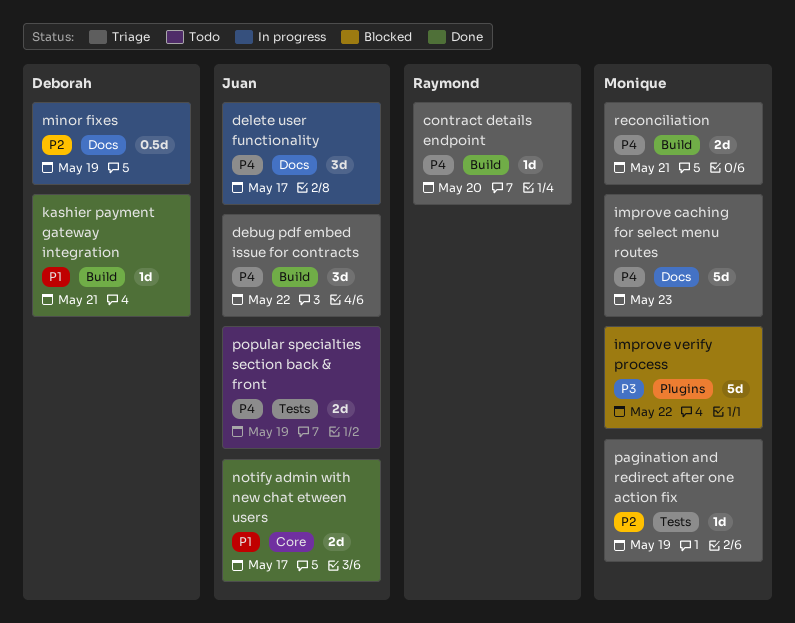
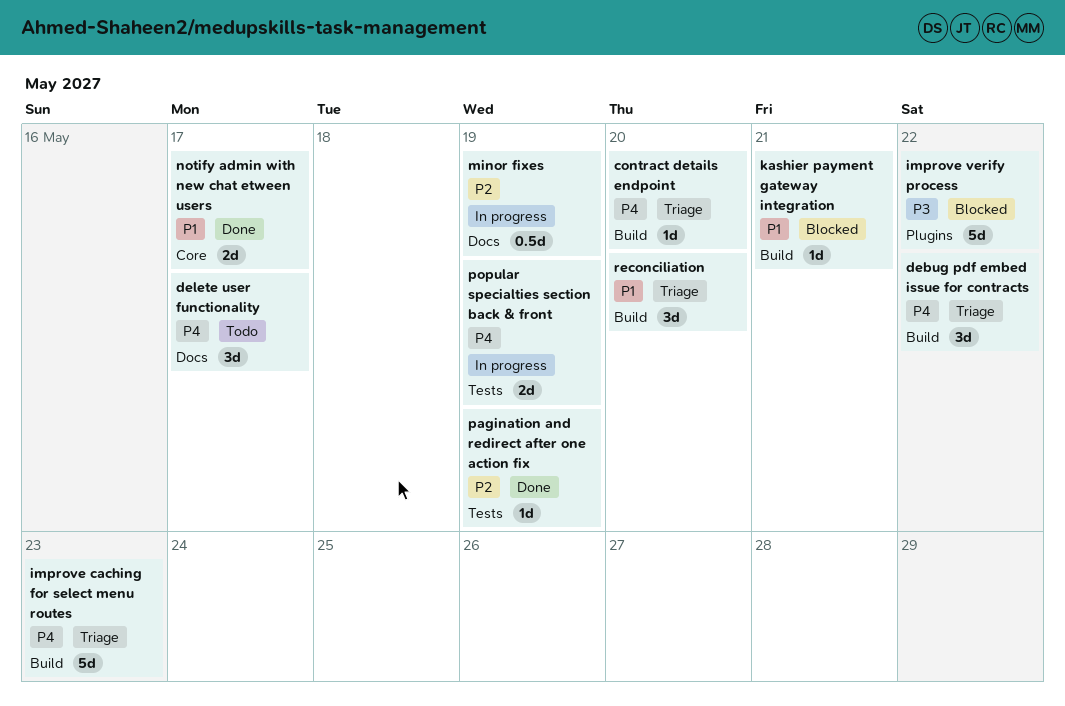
delete user functionality, status: In progress -> Todo
improve caching for select menu routes, label: Docs -> Build
kashier payment gateway integration, status: Done -> Blocked
pagination and redirect after one action fix, status: Triage -> Done
popular specialties section back & front, status: Todo -> In progress
reconciliation, priority: P4 -> P1
reconciliation, estimate: 2d -> 3d
reconciliation, due: May 21 -> May 20

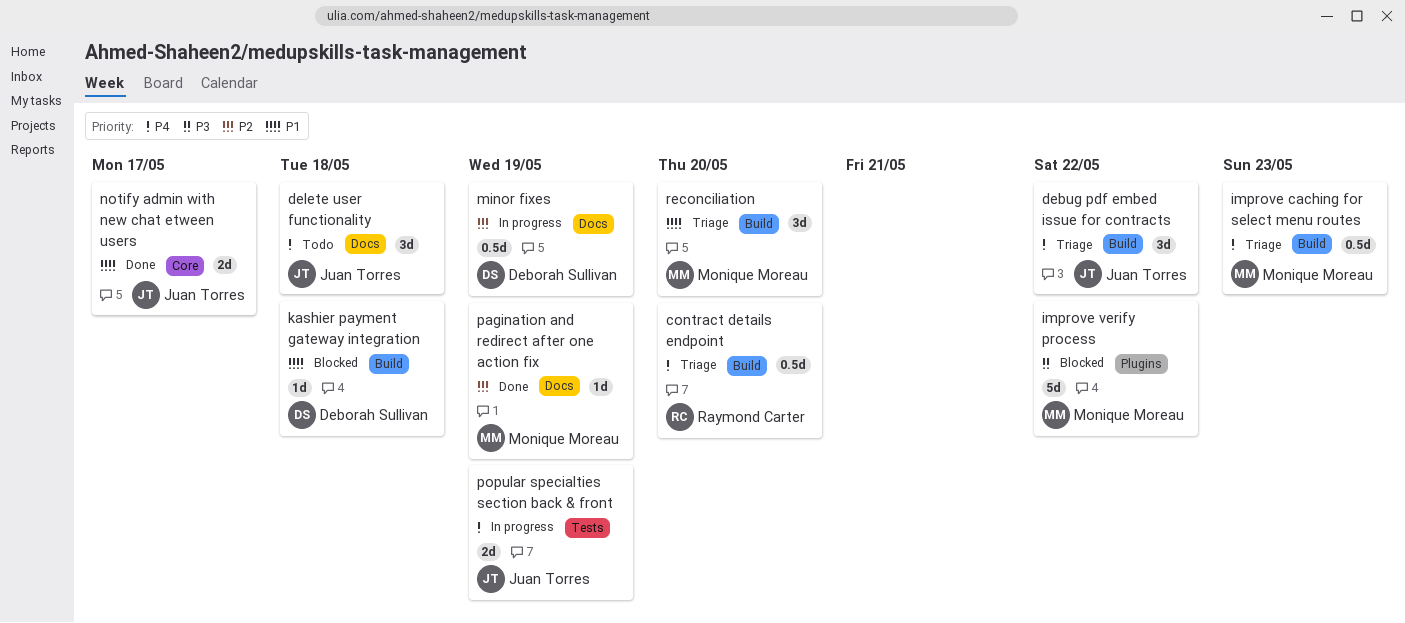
contract details endpoint, estimate: 1d -> 0.5d
delete user functionality, due: May 17 -> May 18
improve caching for select menu routes, estimate: 5d -> 0.5d
kashier payment gateway integration, due: May 21 -> May 18
pagination and redirect after one action fix, label: Tests -> Docs

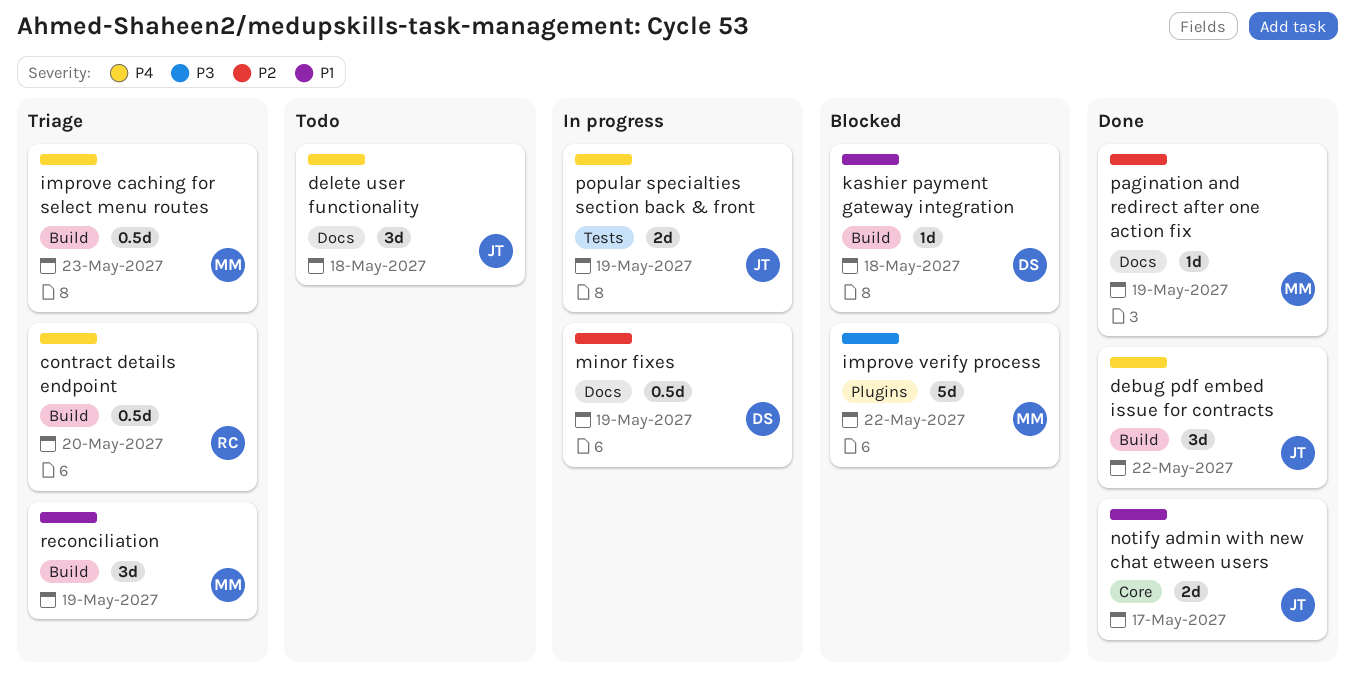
debug pdf embed issue for contracts, status: Triage -> Done
reconciliation, due: May 20 -> May 19

